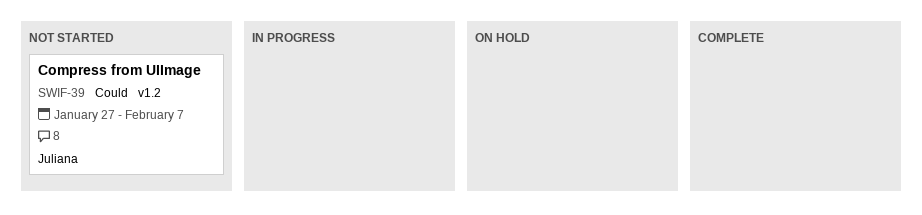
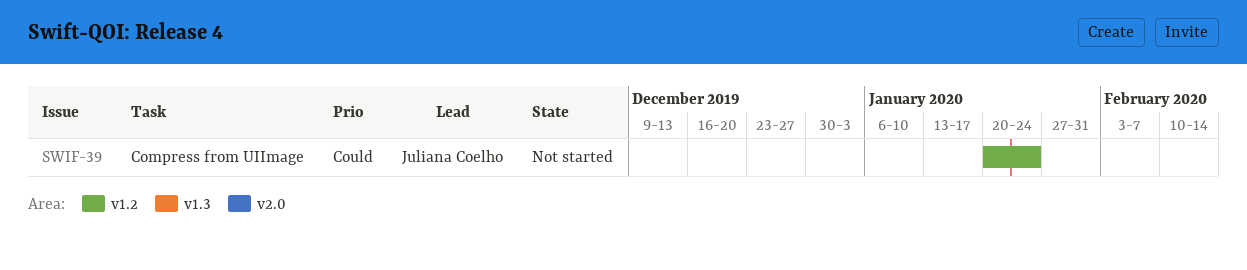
SWIF-39, start: Jan 27 -> Jan 20
SWIF-39, due: Feb 7 -> Jan 24

